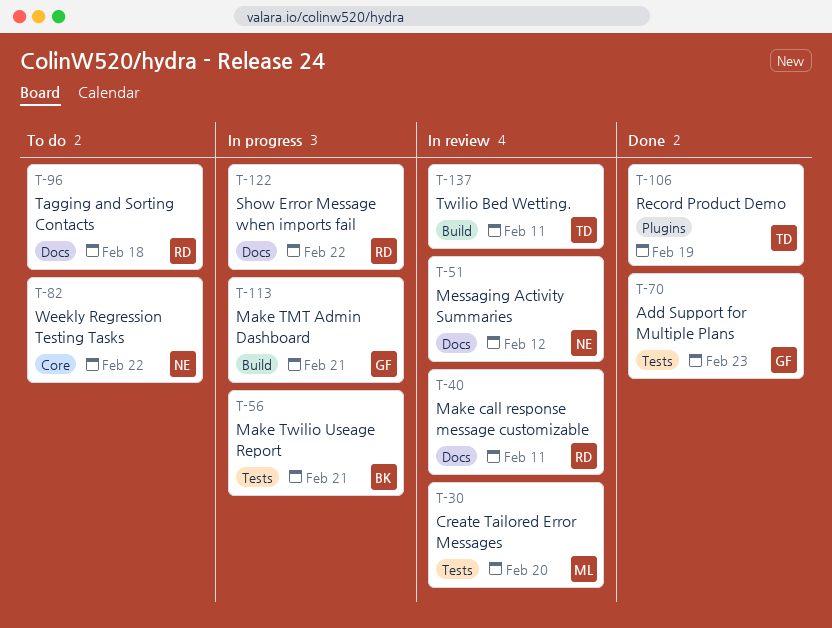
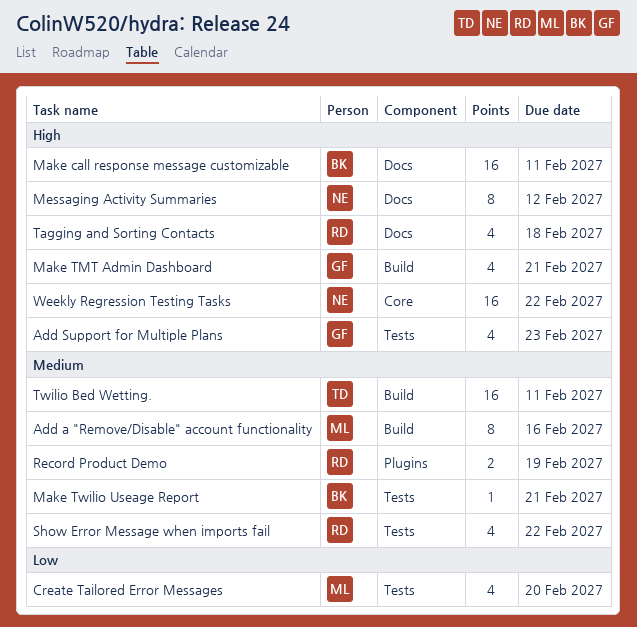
Add a "Remove/Disable" account functionality: none -> present
Make call response message customizable, owner: RD -> BK
Record Product Demo, owner: TD -> RD
Show Error Message when imports fail, label: Docs -> Tests

